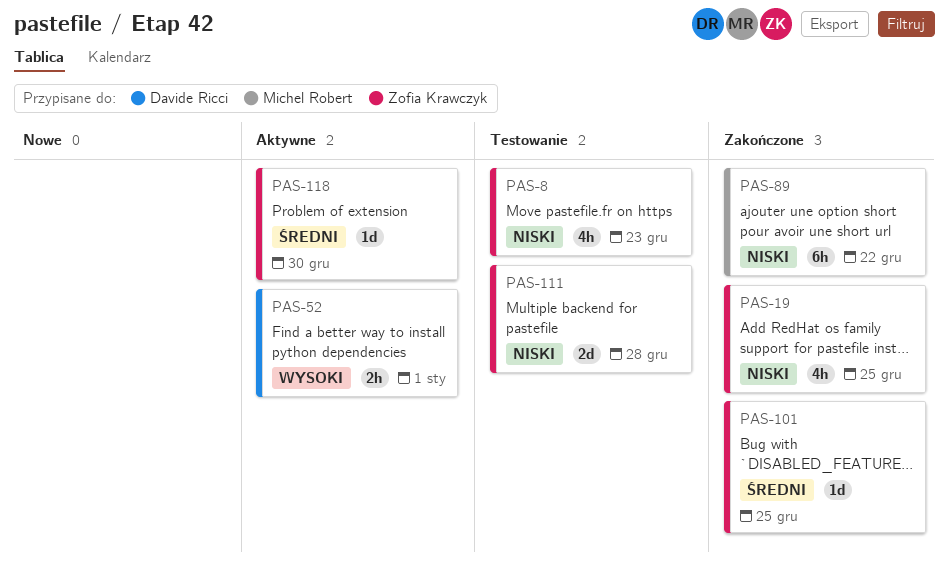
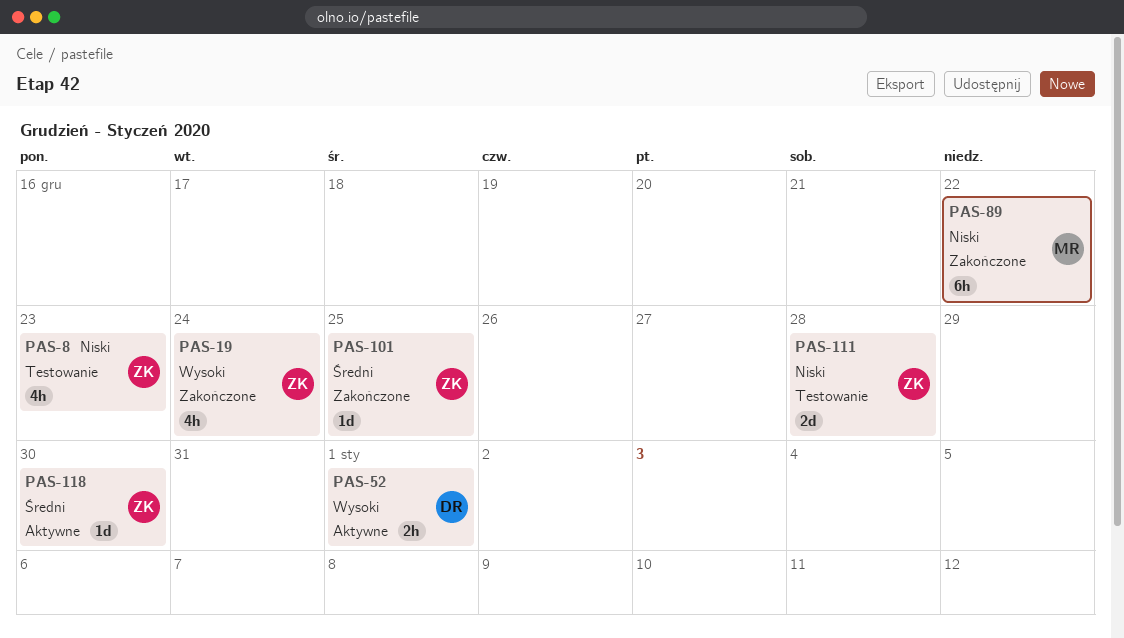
PAS-19, priority: Niski -> Wysoki
PAS-19, due: Dec 25 -> Dec 24

